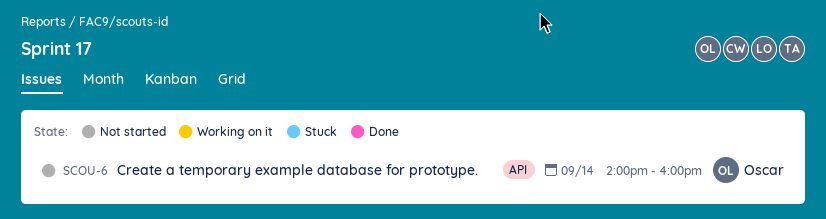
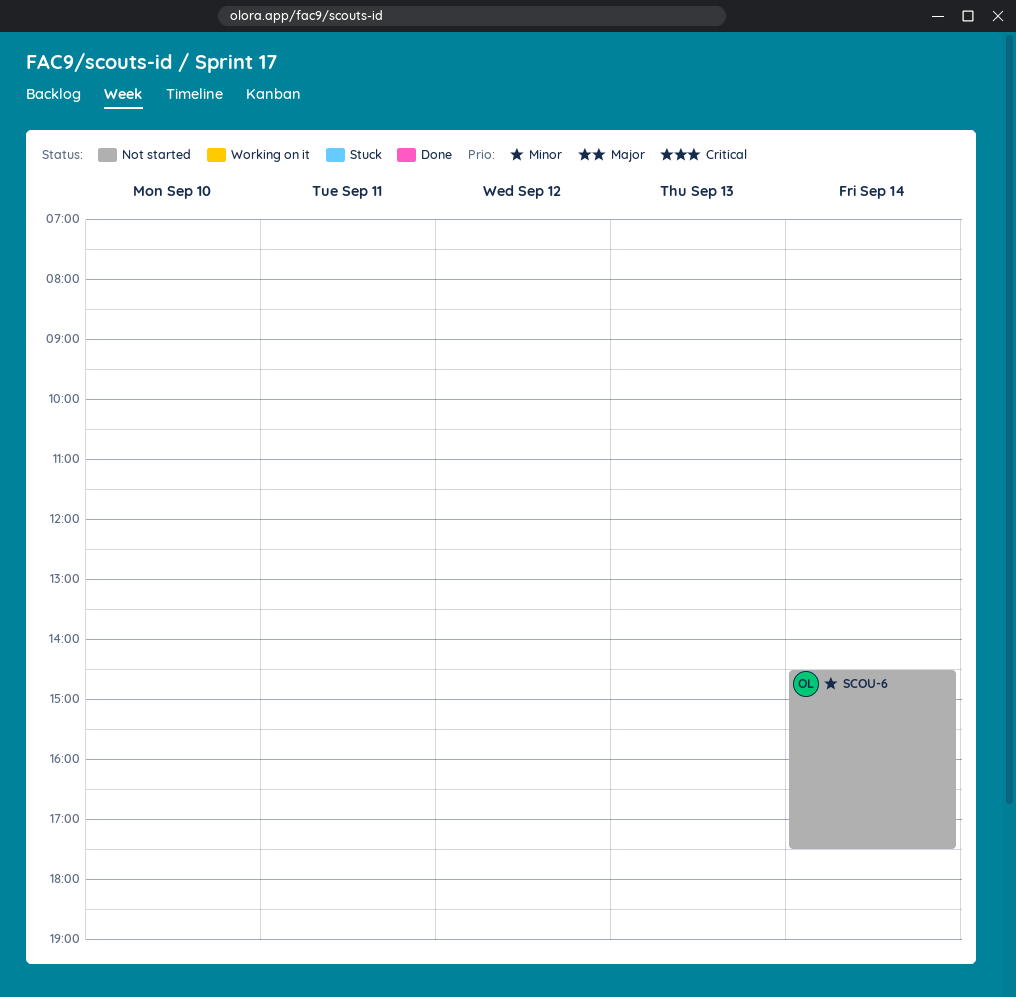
SCOU-6, begins: 14:00 -> 14:30
SCOU-6, ends: 16:00 -> 17:30

